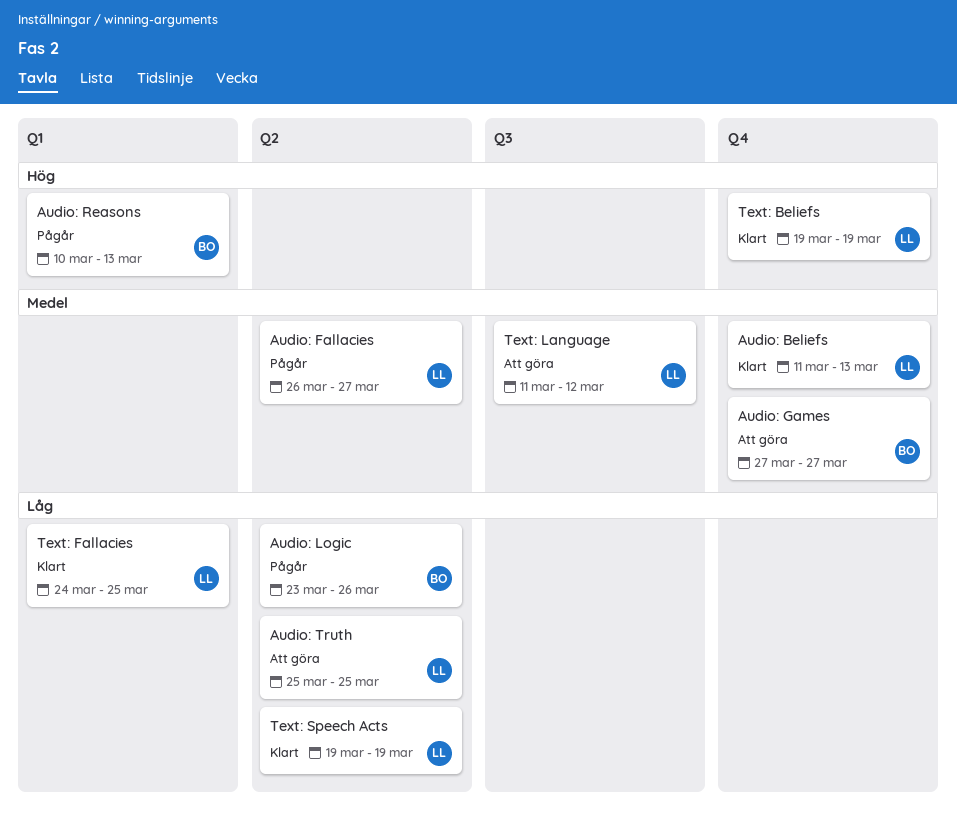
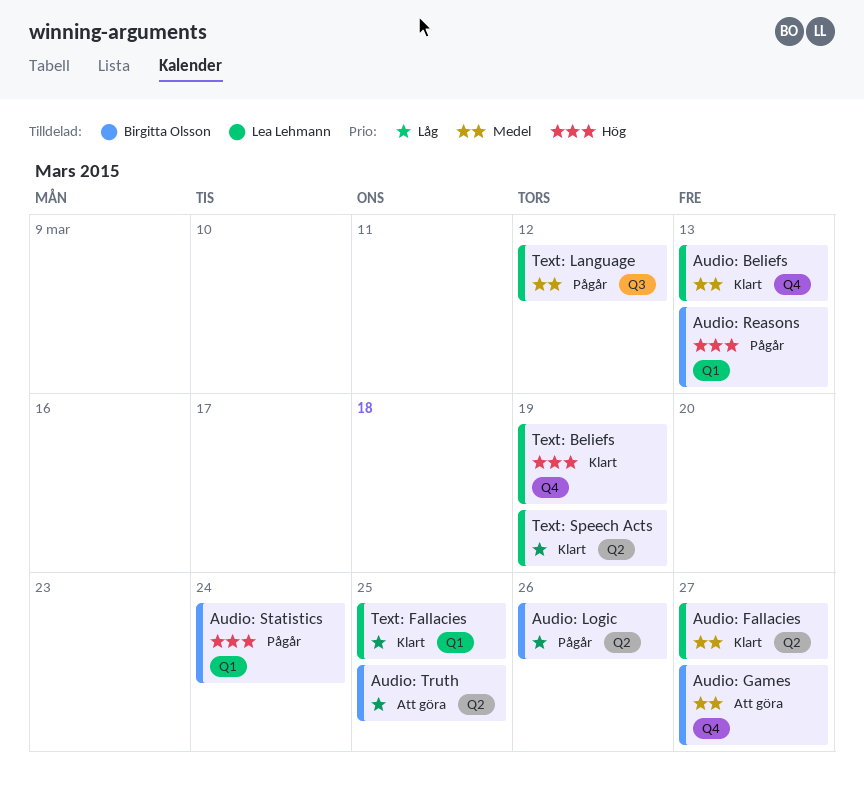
Audio: Fallacies, status: Pågår -> Klart
Audio: Statistics: none -> present
Audio: Truth, owner: Lea Lehmann -> Birgitta Olsson
Text: Language, status: Att göra -> Pågår

